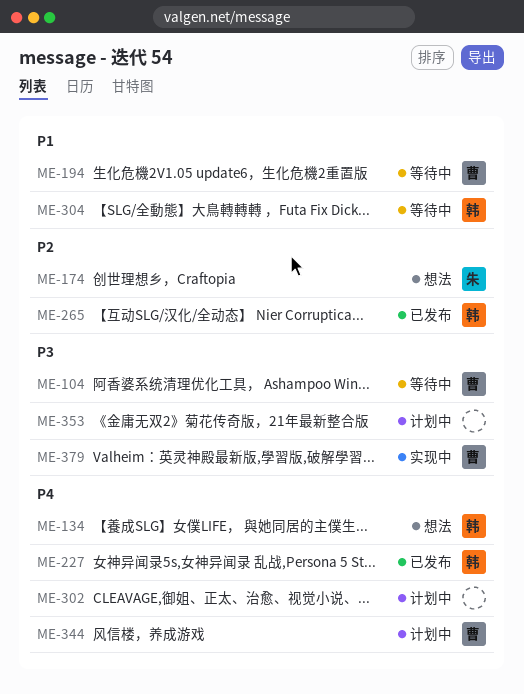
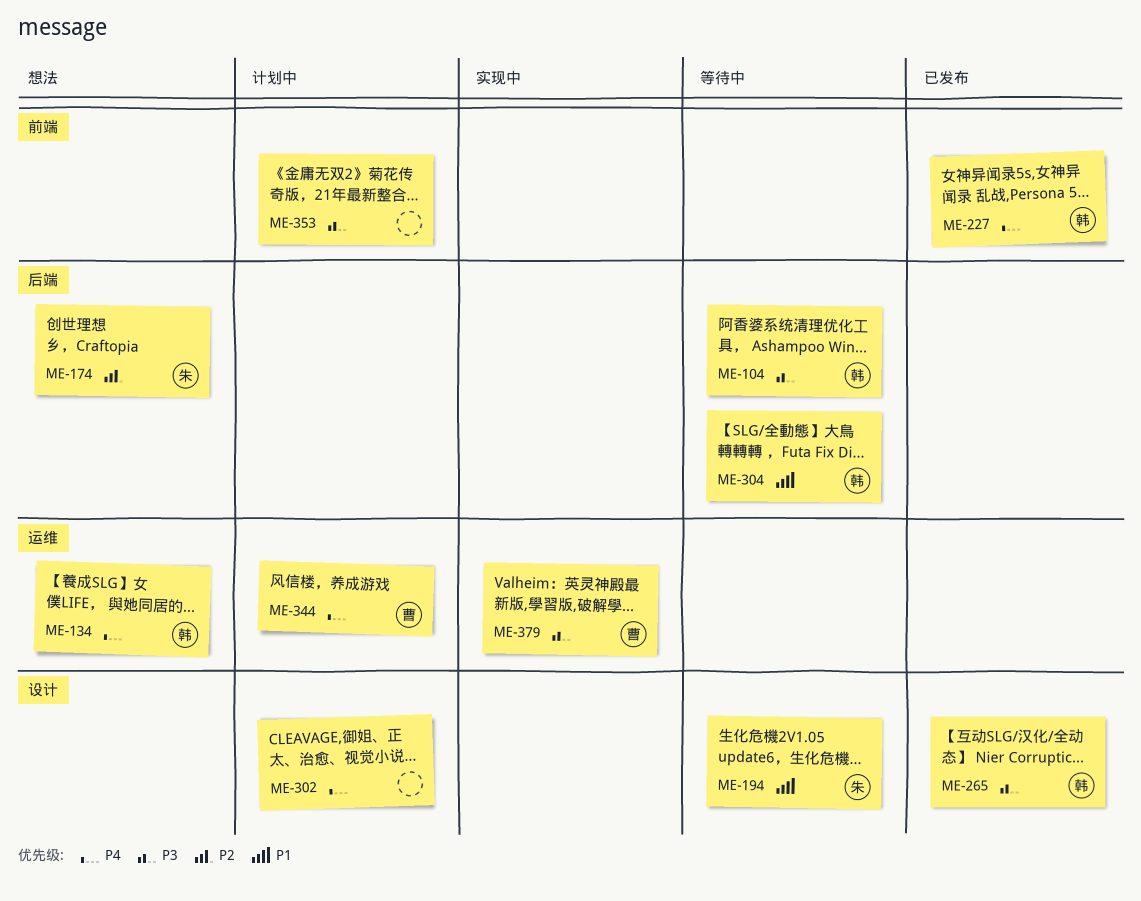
ME-104, owner: 曹 -> 韩
ME-194, owner: 曹 -> 朱
ME-265, priority: P2 -> P3

